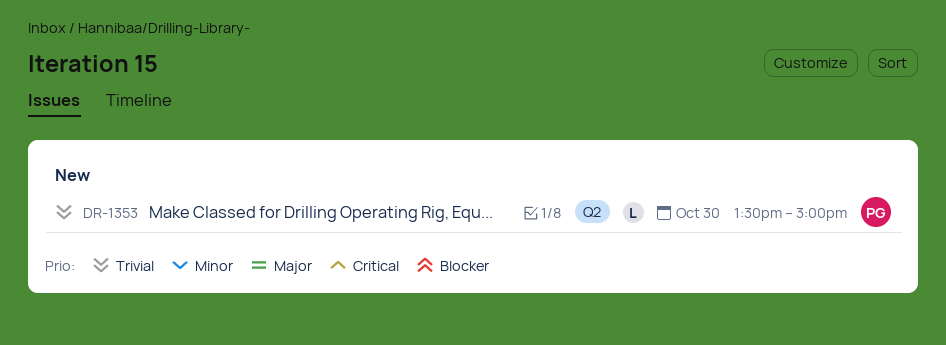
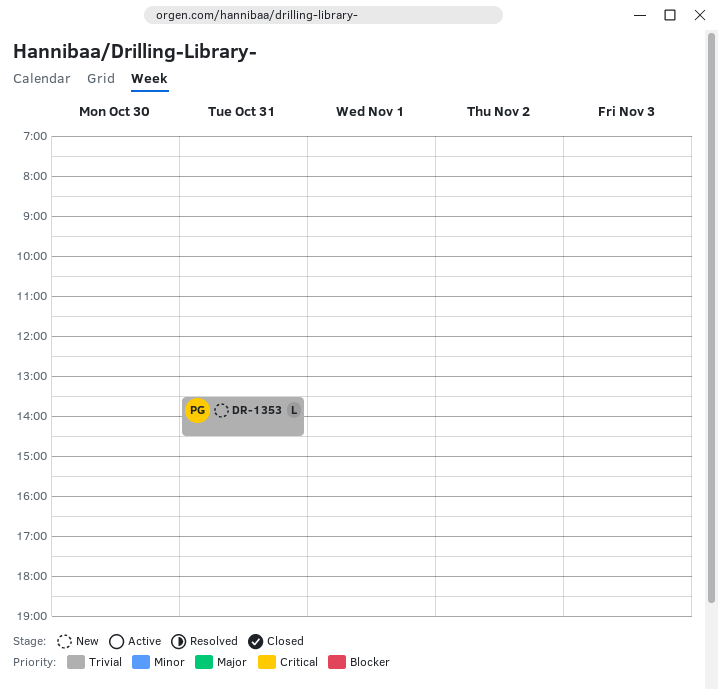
DR-1353, day: Oct 30 -> Oct 31
DR-1353, ends: 15:00 -> 14:30

